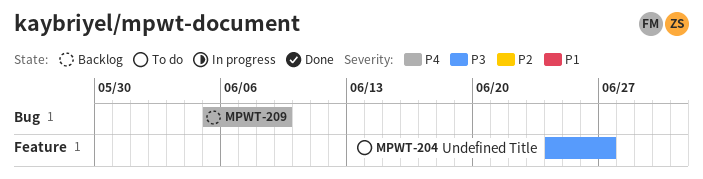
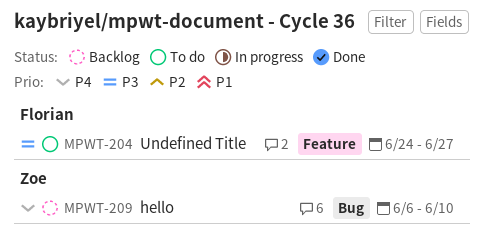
MPWT-209, start: Jun 5 -> Jun 6
MPWT-209, due: Jun 9 -> Jun 10

